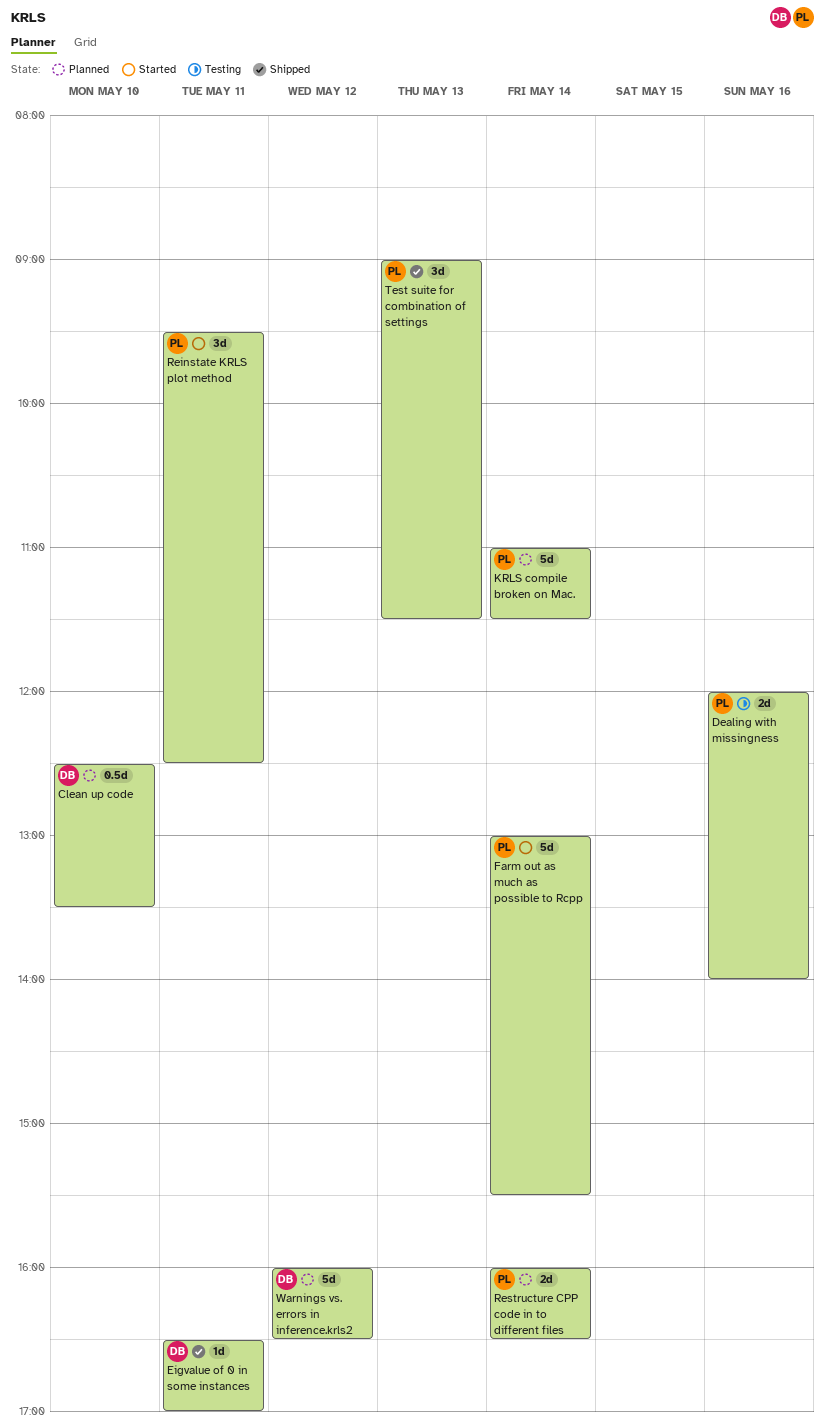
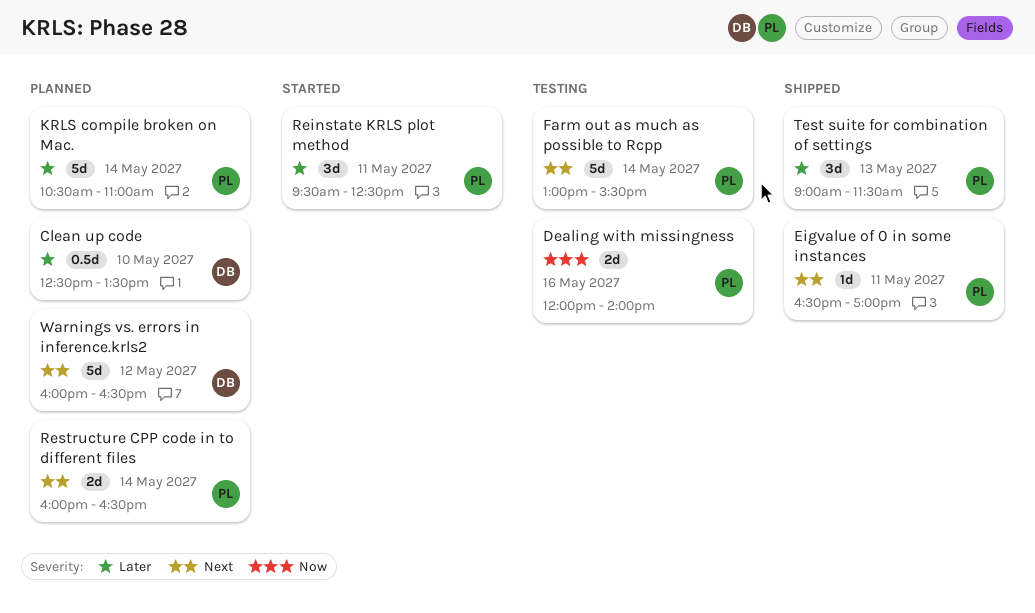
Eigvalue of 0 in some instances, owner: DB -> PL
Farm out as much as possible to Rcpp, status: Started -> Testing
KRLS compile broken on Mac., begins: 11:00 -> 10:30
KRLS compile broken on Mac., ends: 11:30 -> 11:00

